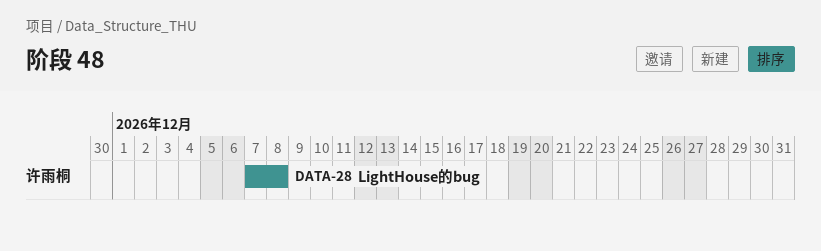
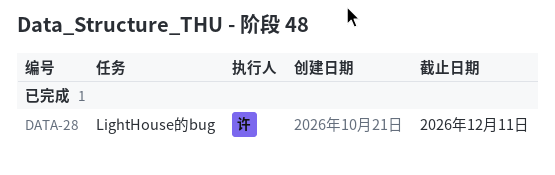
DATA-28, due: Dec 8 -> Dec 11

